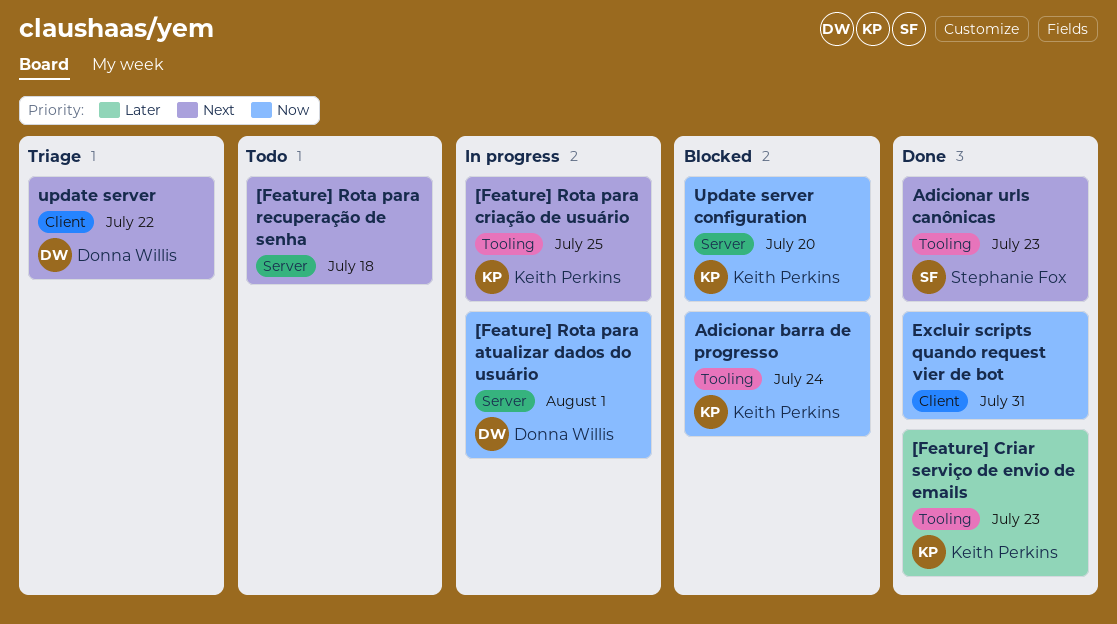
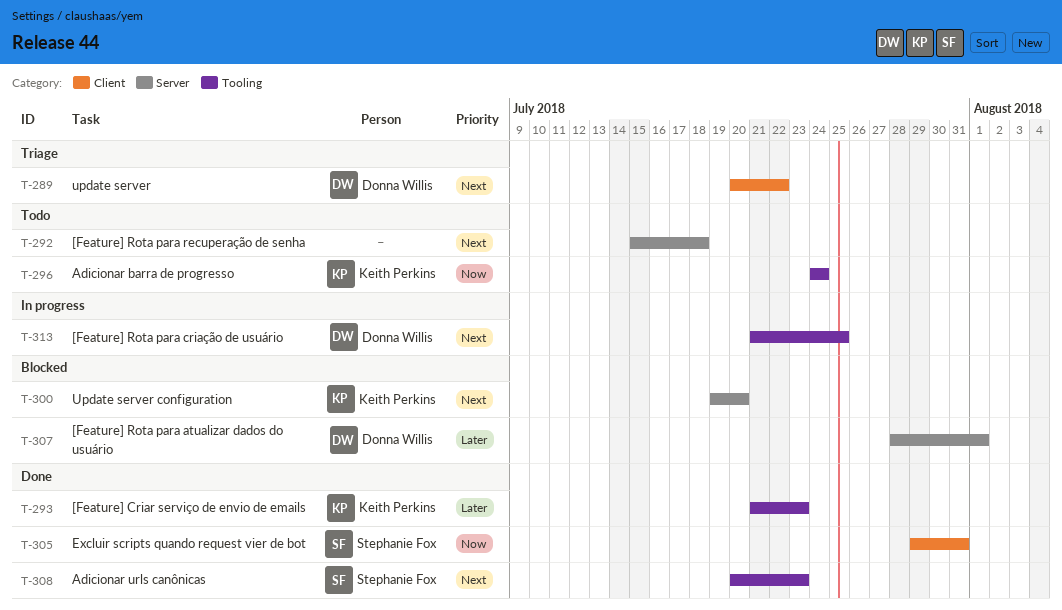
[Feature] Rota para atualizar dados do usuário, status: In progress -> Blocked
[Feature] Rota para atualizar dados do usuário, priority: Now -> Later
[Feature] Rota para criação de usuário, owner: Keith Perkins -> Donna Willis
Adicionar barra de progresso, status: Blocked -> Todo
Excluir scripts quando request vier de bot, owner: none -> Stephanie Fox
Update server configuration, priority: Now -> Next

